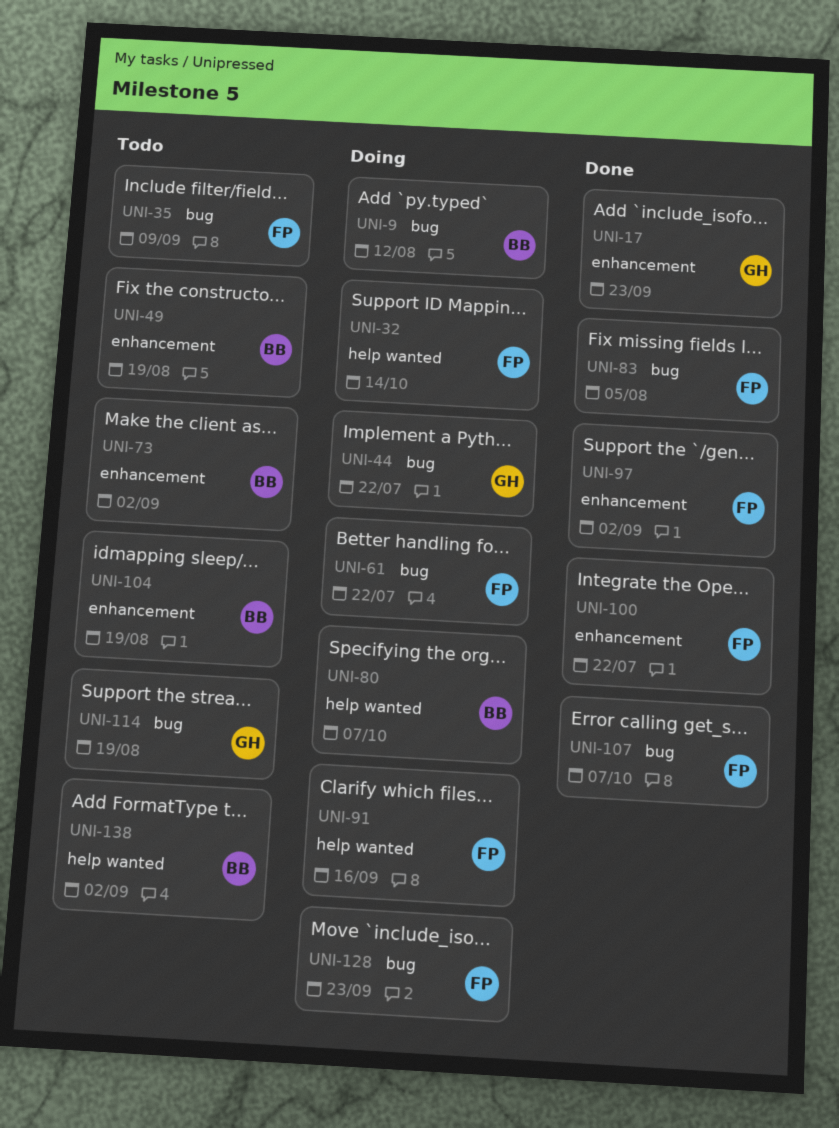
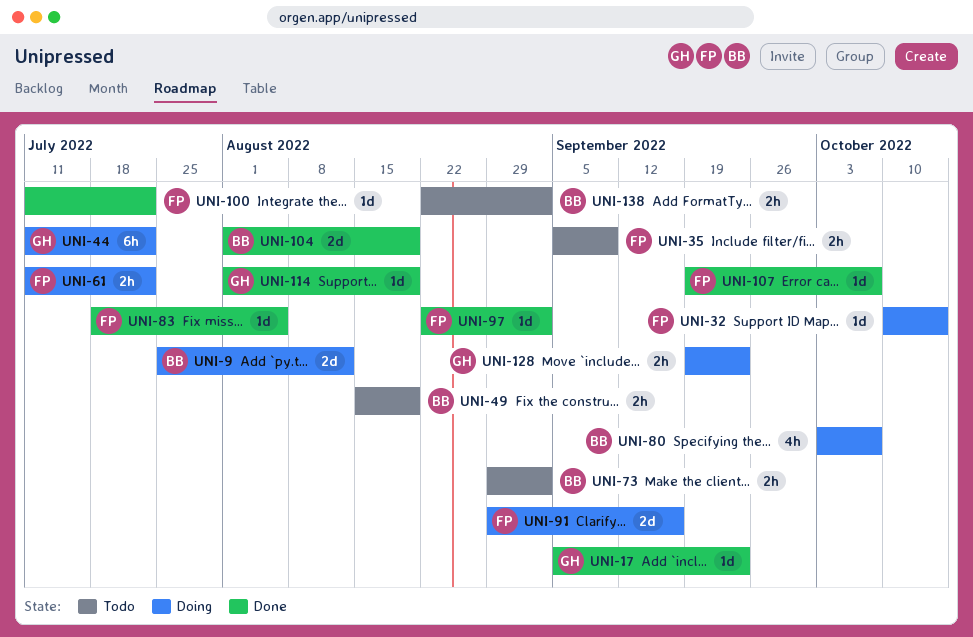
UNI-104, status: Todo -> Done
UNI-114, status: Todo -> Done
UNI-128, owner: FP -> GH

